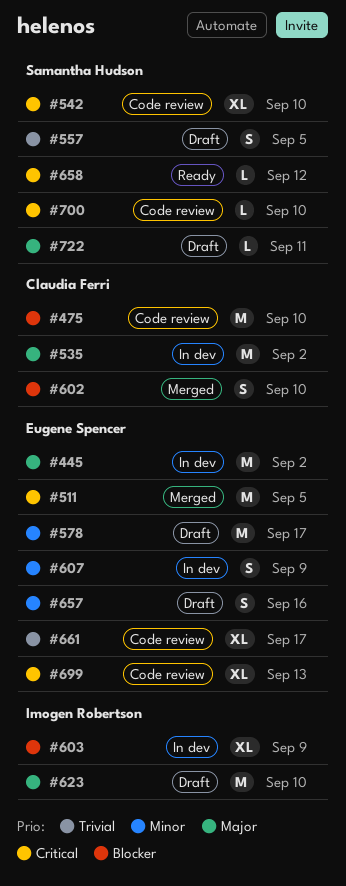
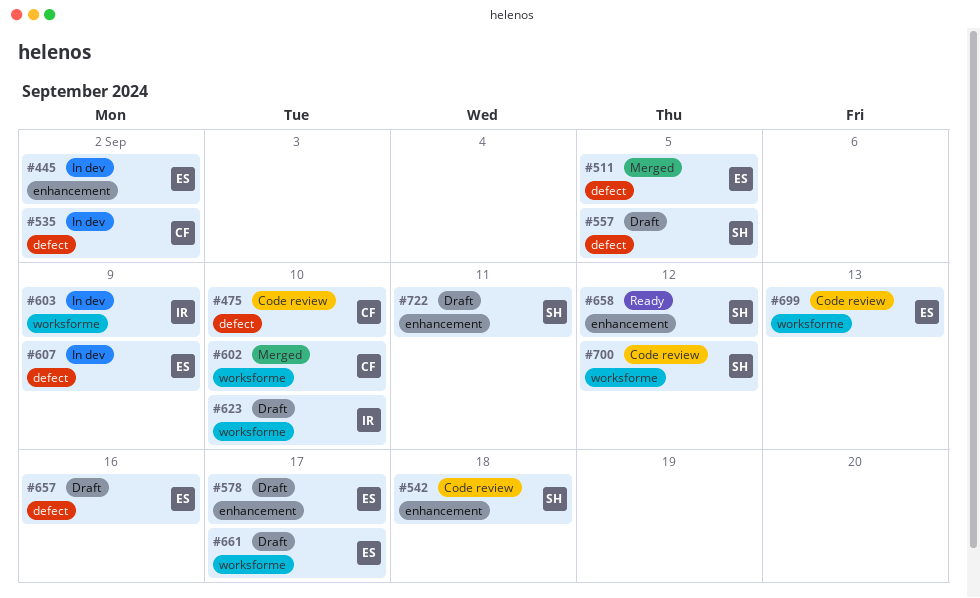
#542, due: Sep 10 -> Sep 18
#661, status: Code review -> Draft
#700, due: Sep 10 -> Sep 12

